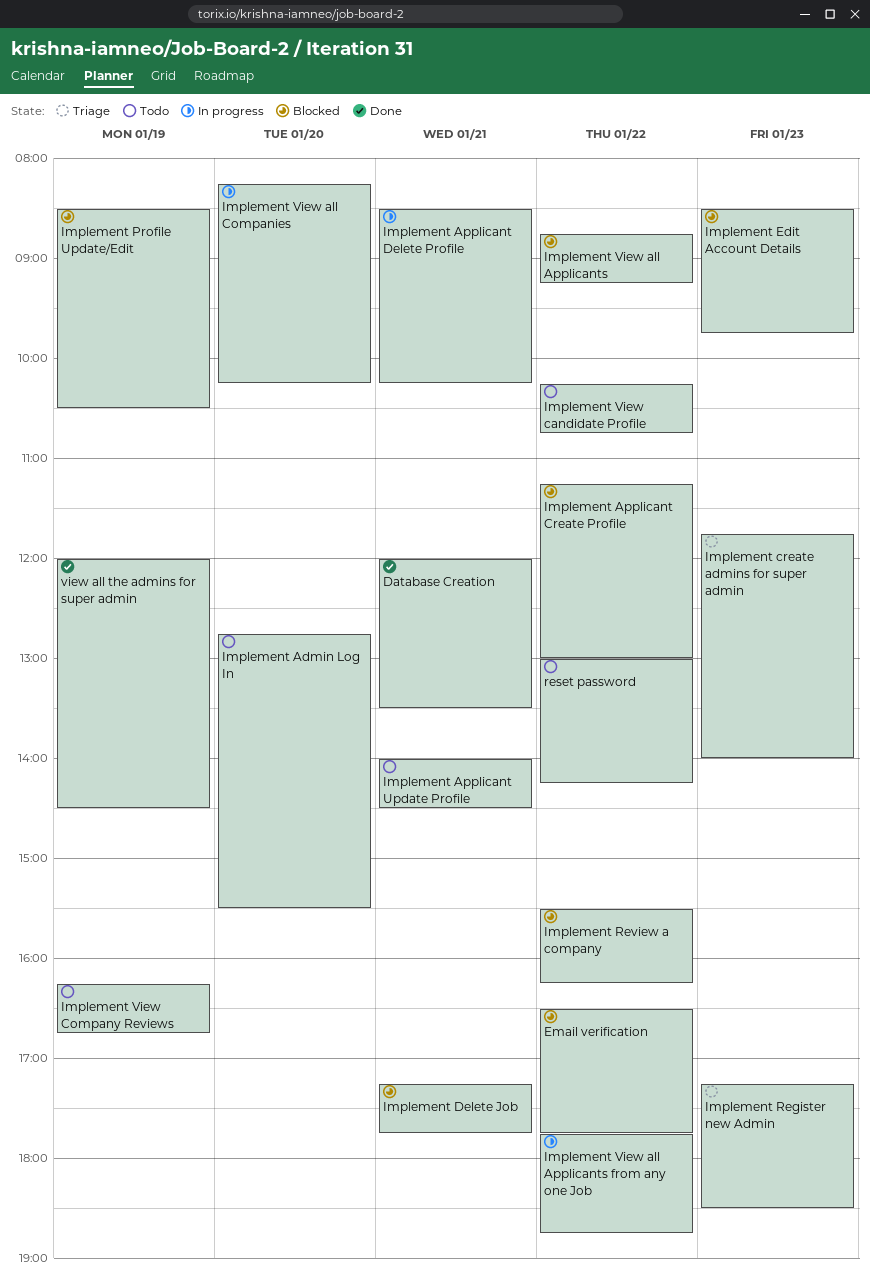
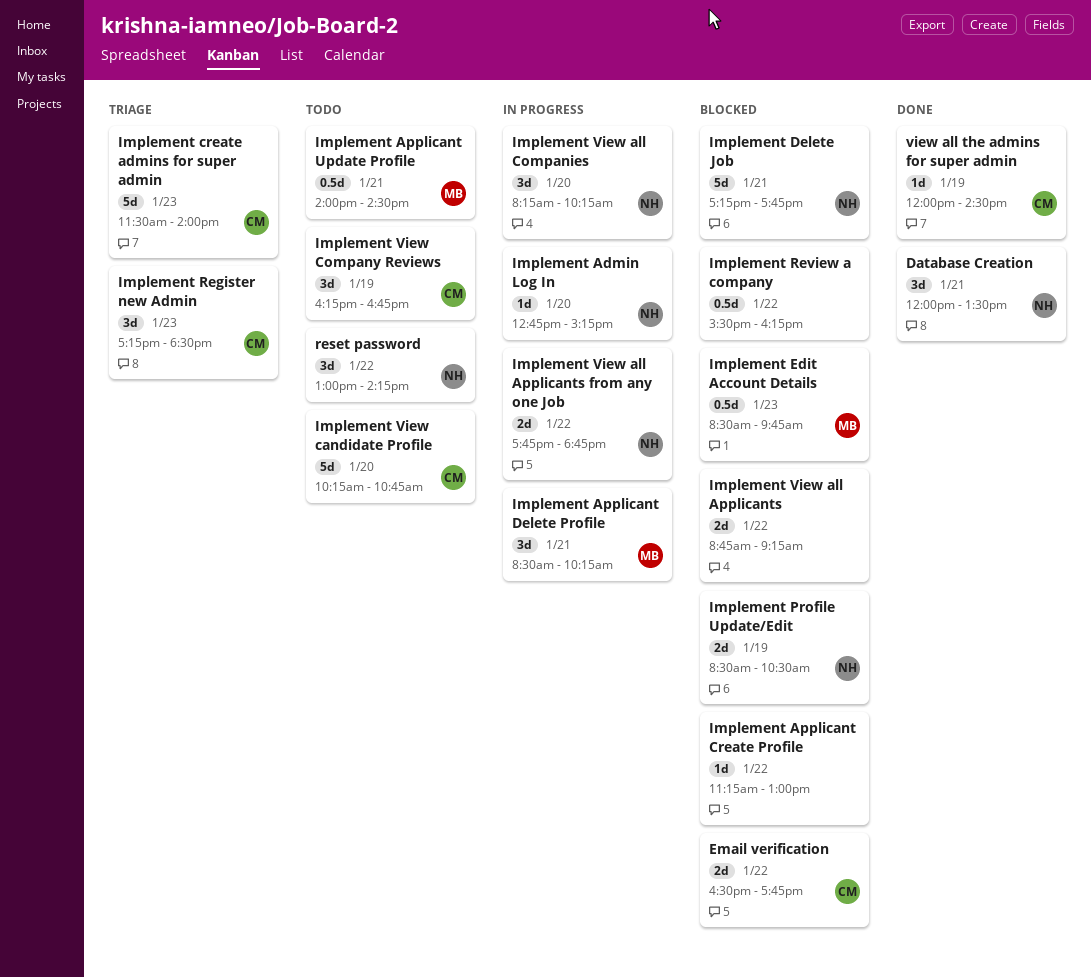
Implement Admin Log In, status: Todo -> In progress
Implement Admin Log In, ends: 15:30 -> 15:15
Implement create admins for super admin, begins: 11:45 -> 11:30
Implement View candidate Profile, day: Jan 22 -> Jan 20

